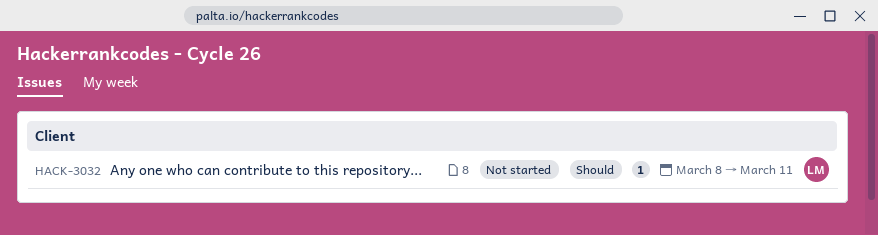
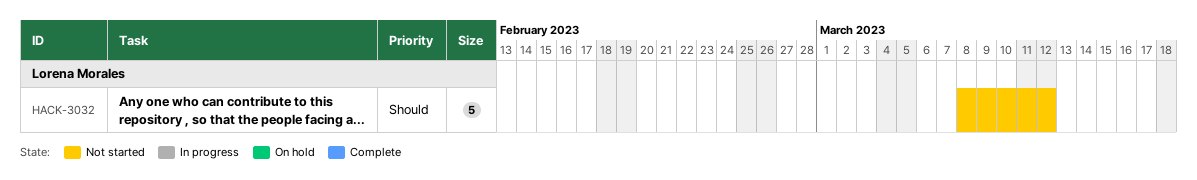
HACK-3032, estimate: 1 -> 5
HACK-3032, due: Mar 11 -> Mar 12

